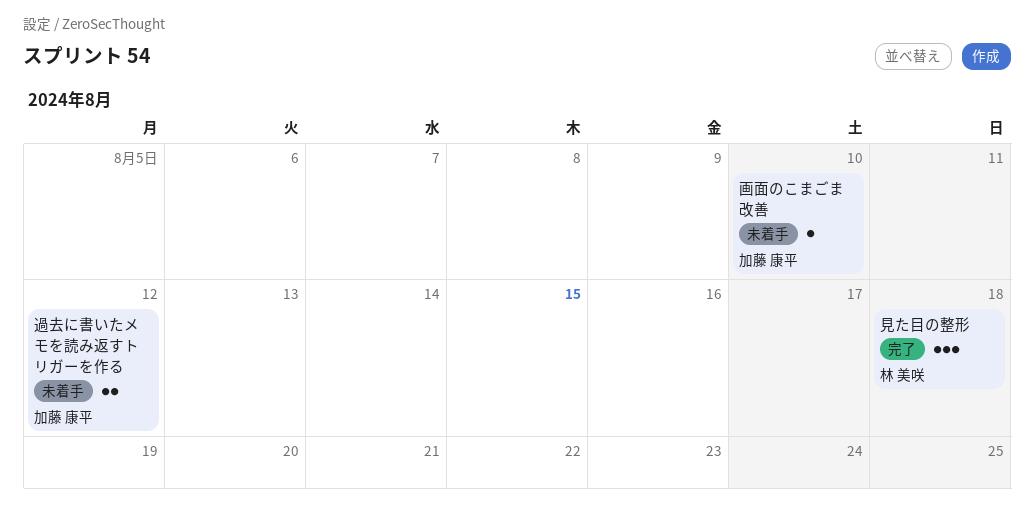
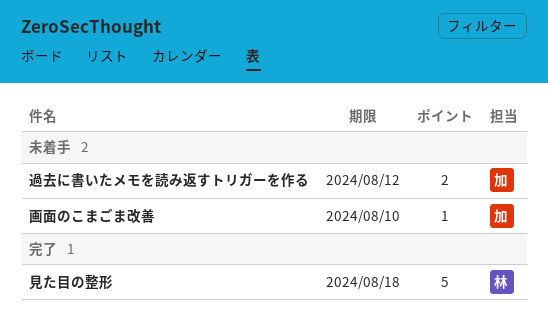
見た目の整形, estimate: 3 -> 5

